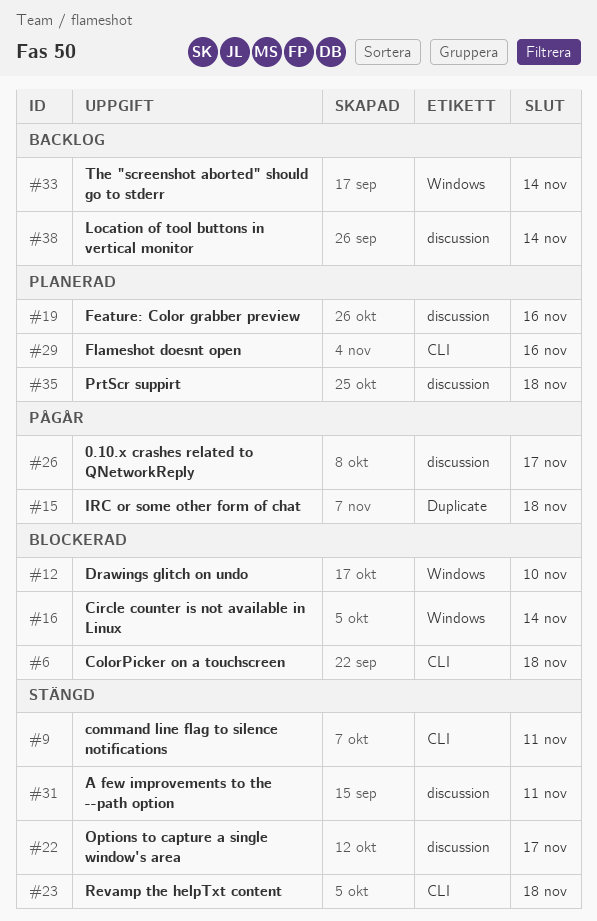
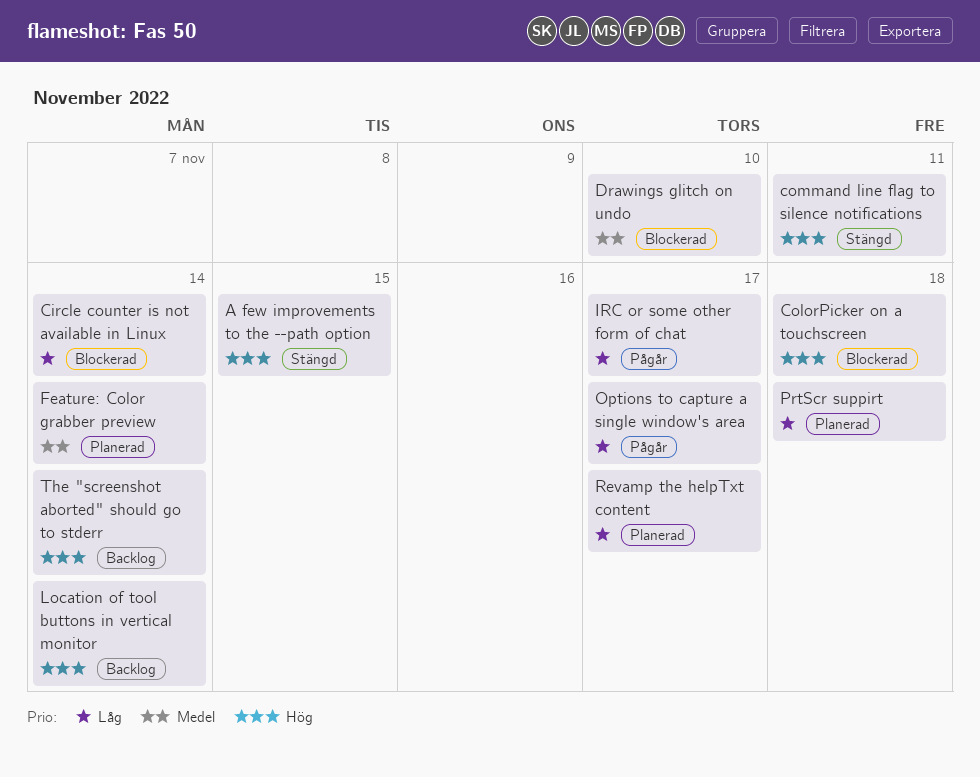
0.10.x crashes related to QNetworkReply: present -> none
A few improvements to the --path option, due: Nov 11 -> Nov 15
Feature: Color grabber preview, due: Nov 16 -> Nov 14
Flameshot doesnt open: present -> none
IRC or some other form of chat, due: Nov 18 -> Nov 17
Options to capture a single window's area, status: Stängd -> Pågår
Revamp the helpTxt content, status: Stängd -> Planerad
Revamp the helpTxt content, due: Nov 18 -> Nov 17

